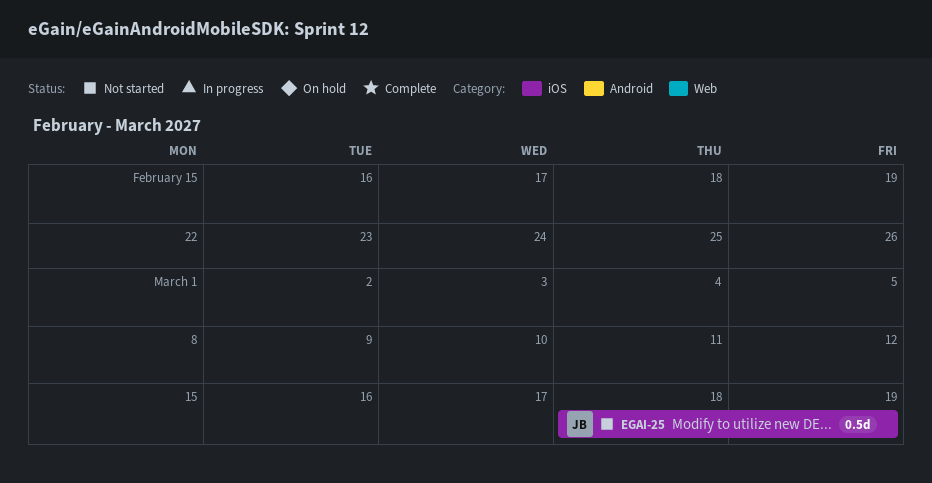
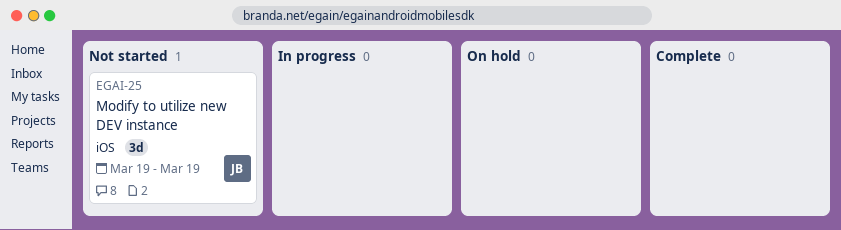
EGAI-25, estimate: 0.5d -> 3d
EGAI-25, start: Mar 18 -> Mar 19

